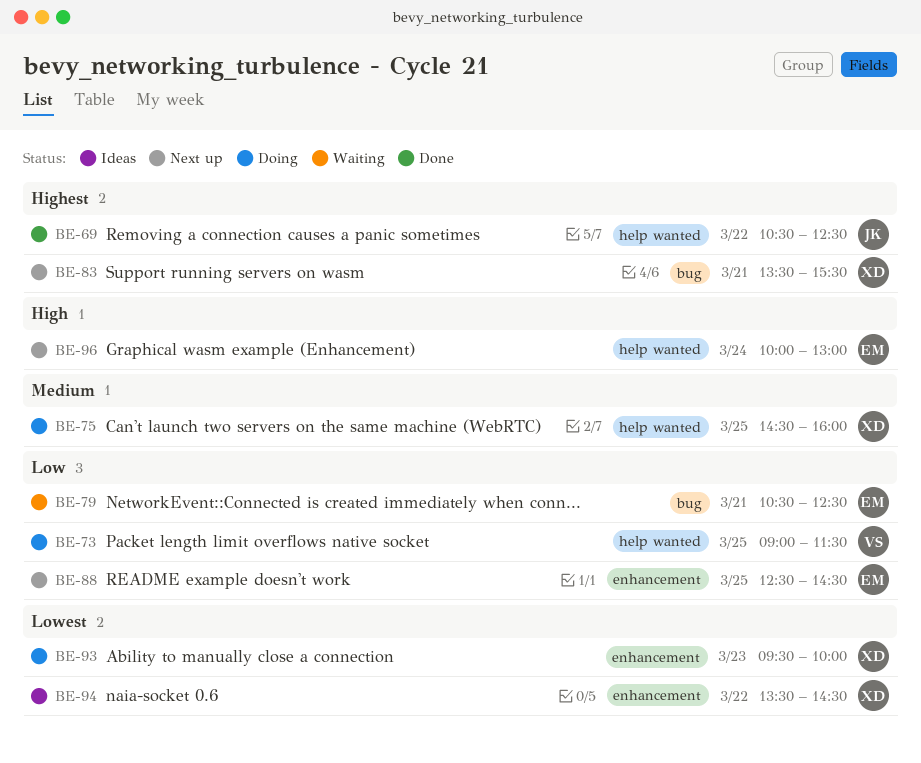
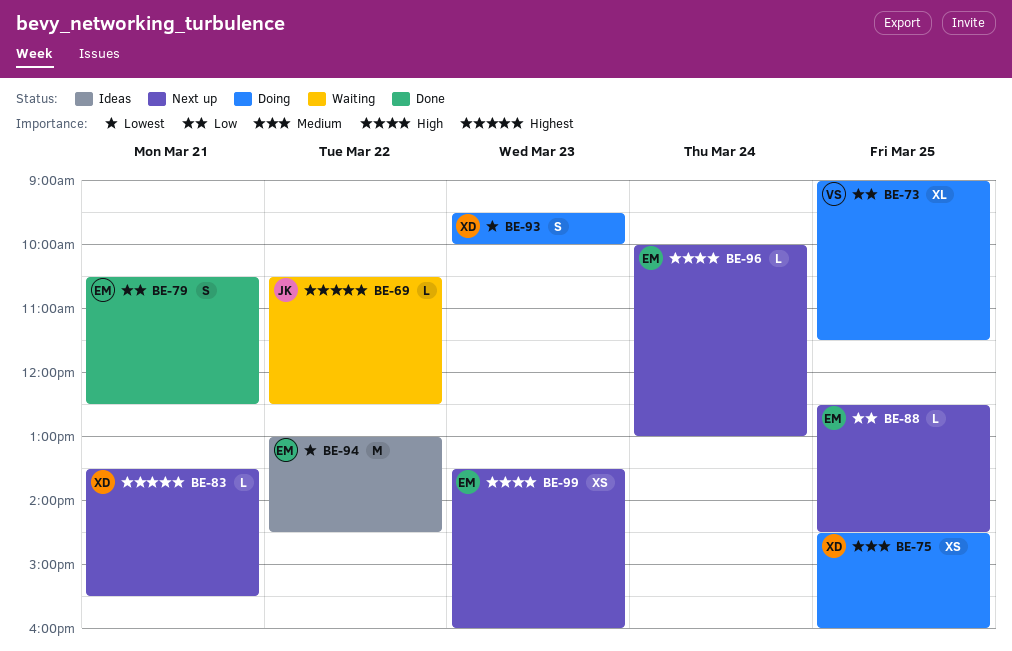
BE-69, status: Done -> Waiting
BE-79, status: Waiting -> Done
BE-94, owner: XD -> EM
BE-94, begins: 13:30 -> 13:00
BE-99: none -> present

